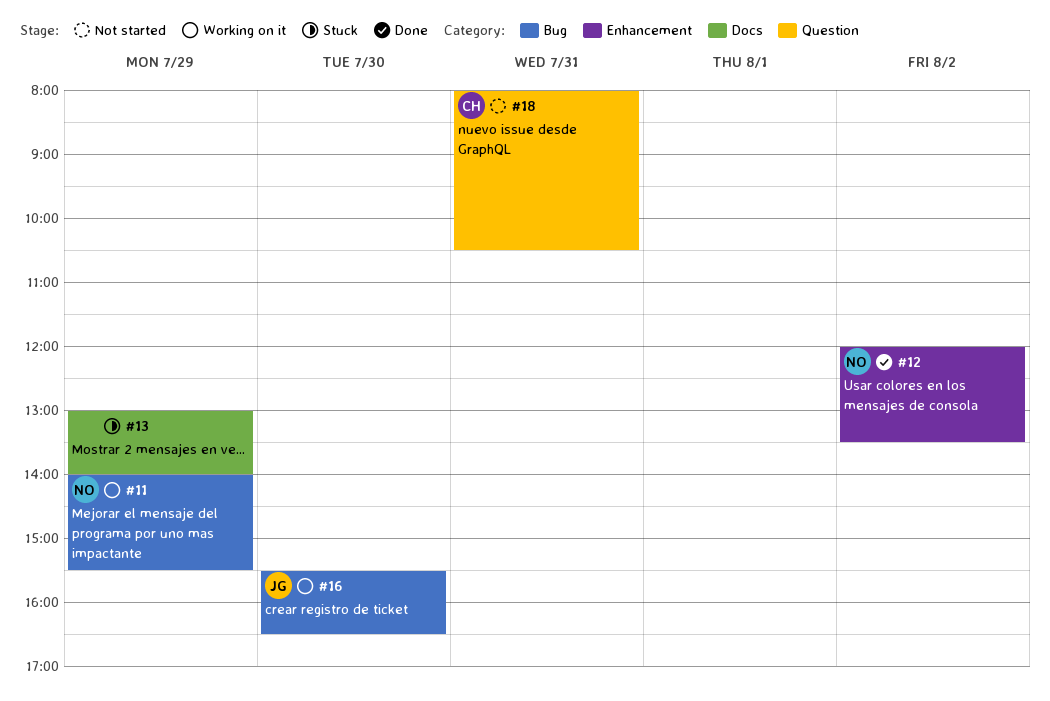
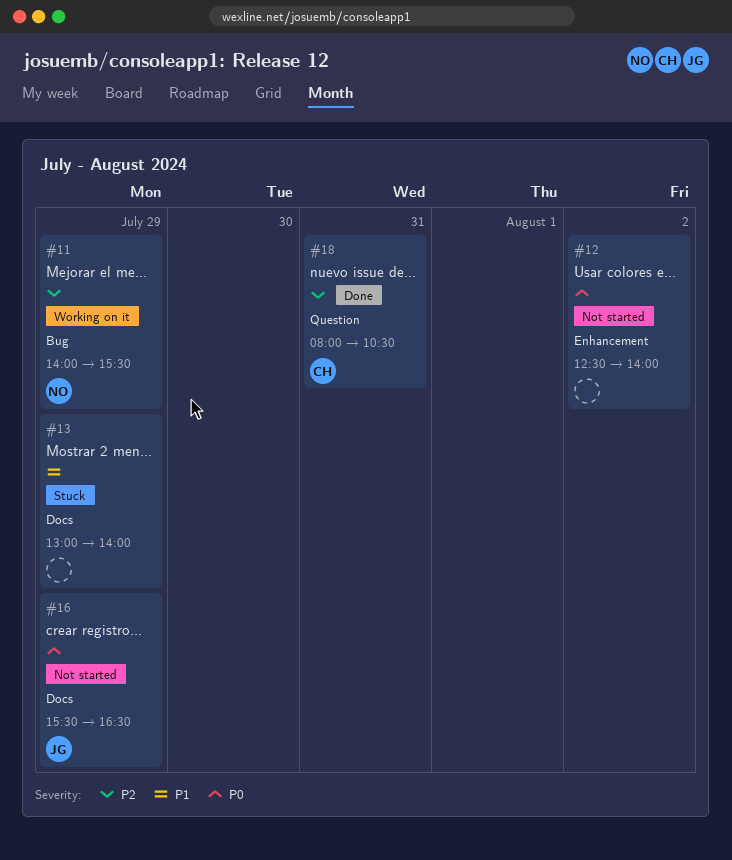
#12, status: Done -> Not started
#12, owner: NO -> none
#12, begins: 12:00 -> 12:30
#12, ends: 13:30 -> 14:00
#16, status: Working on it -> Not started
#16, label: Bug -> Docs
#16, day: Jul 30 -> Jul 29
#18, status: Not started -> Done

